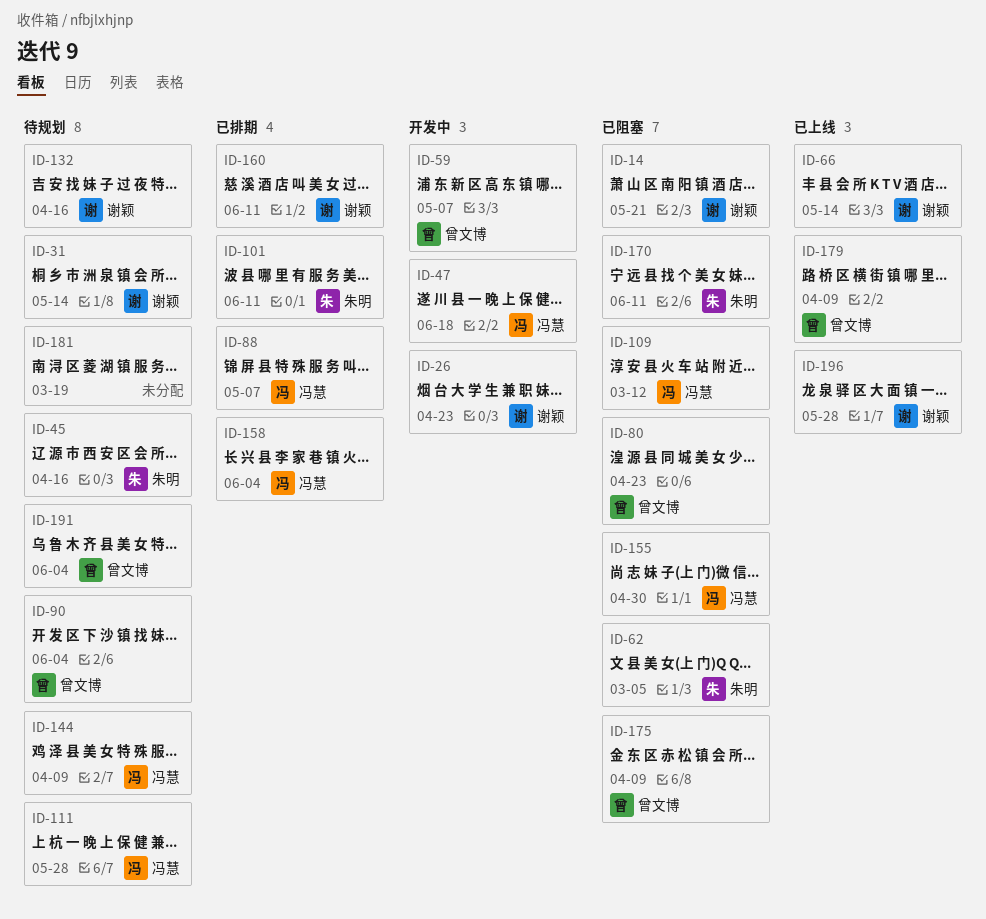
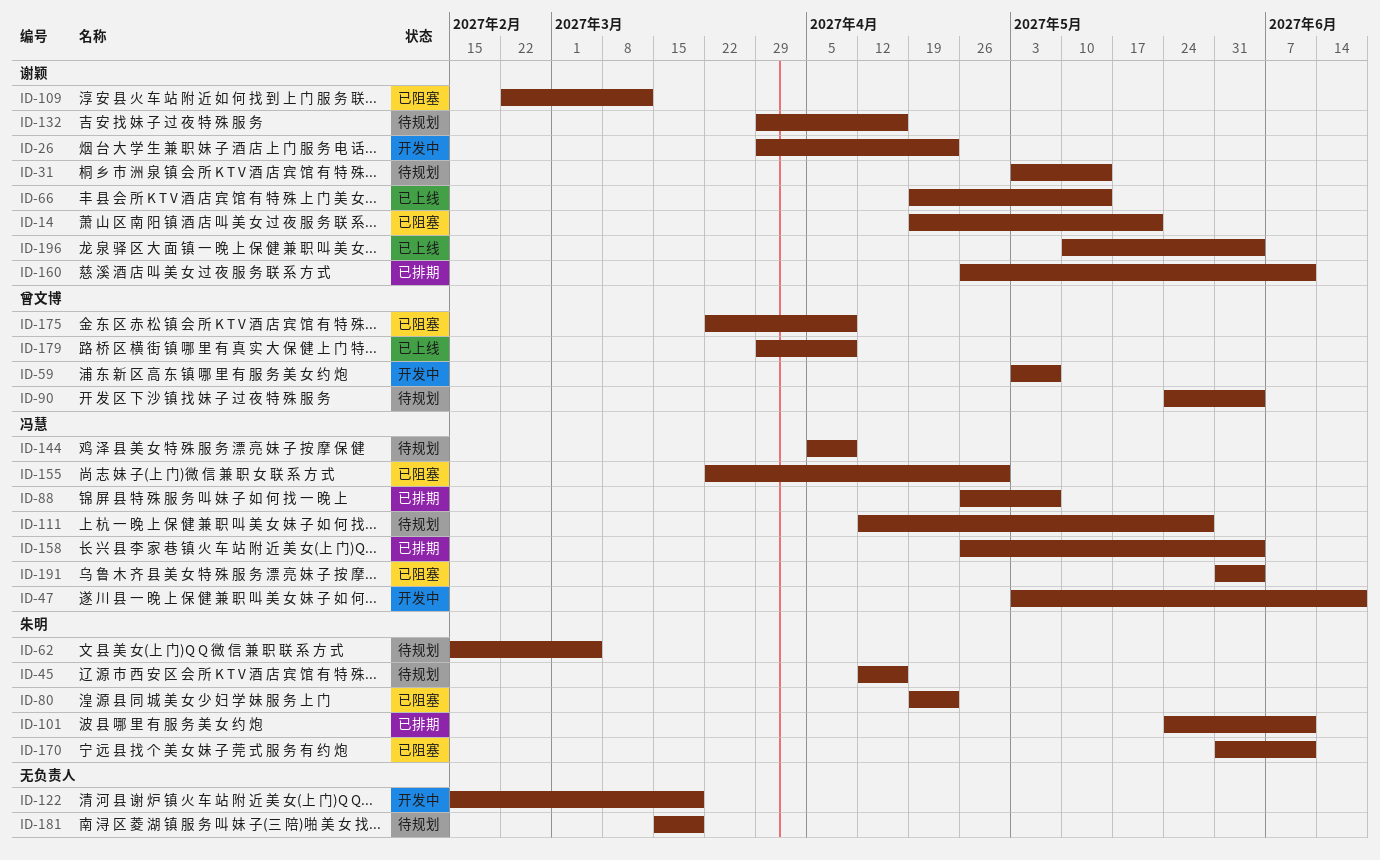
ID-62, status: 已阻塞 -> 待规划
ID-80, owner: 曾文博 -> 朱明
ID-109, owner: 冯慧 -> 谢颖
ID-122: none -> present
ID-191, status: 待规划 -> 已阻塞
ID-191, owner: 曾文博 -> 冯慧
ID-196, due: May 28 -> Jun 4

